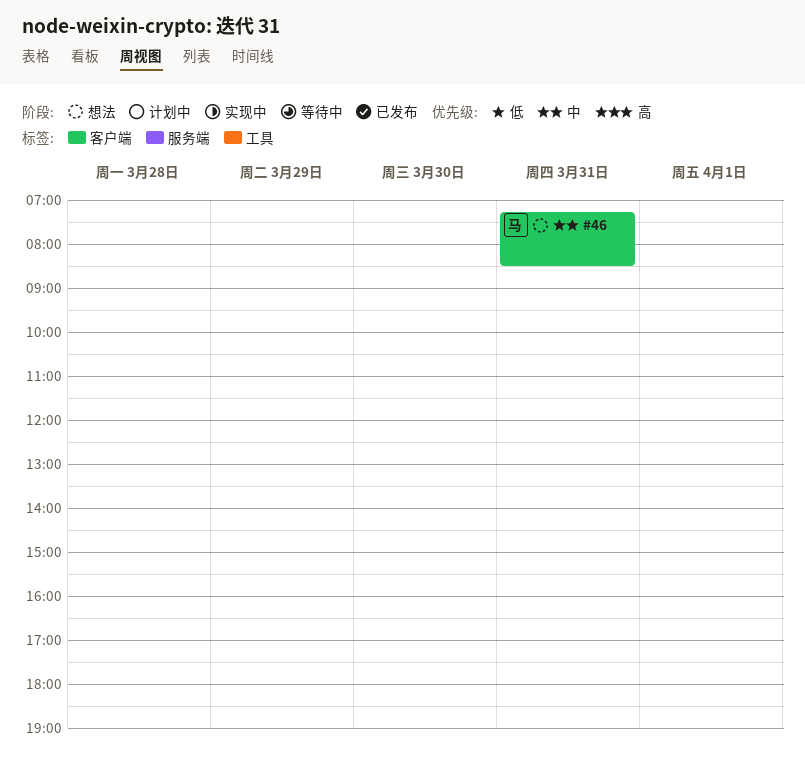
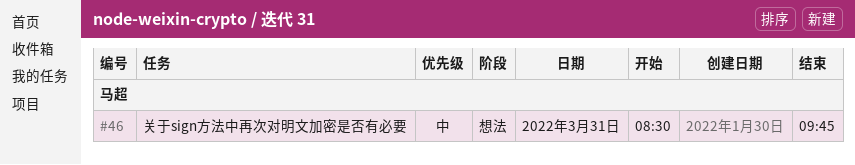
#46, begins: 07:15 -> 08:30
#46, ends: 08:30 -> 09:45

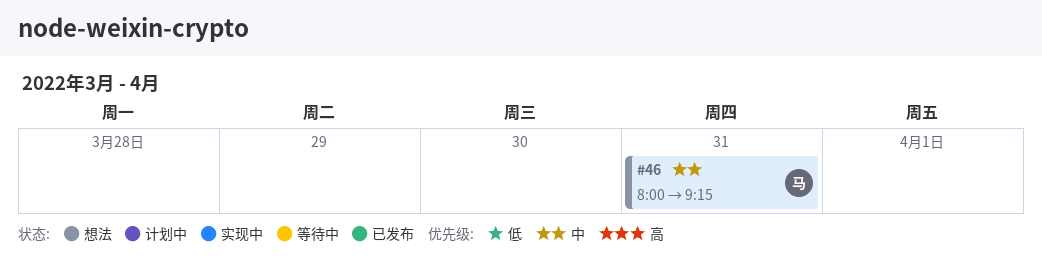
#46, begins: 08:30 -> 08:00
#46, ends: 09:45 -> 09:15

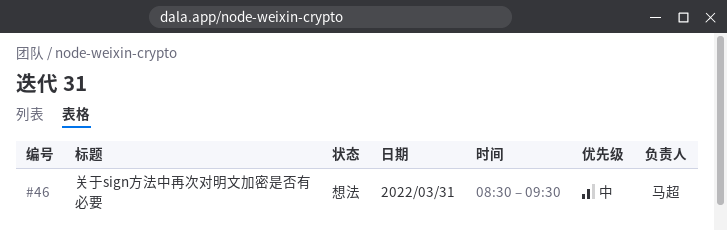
#46, begins: 08:00 -> 08:30
#46, ends: 09:15 -> 09:30

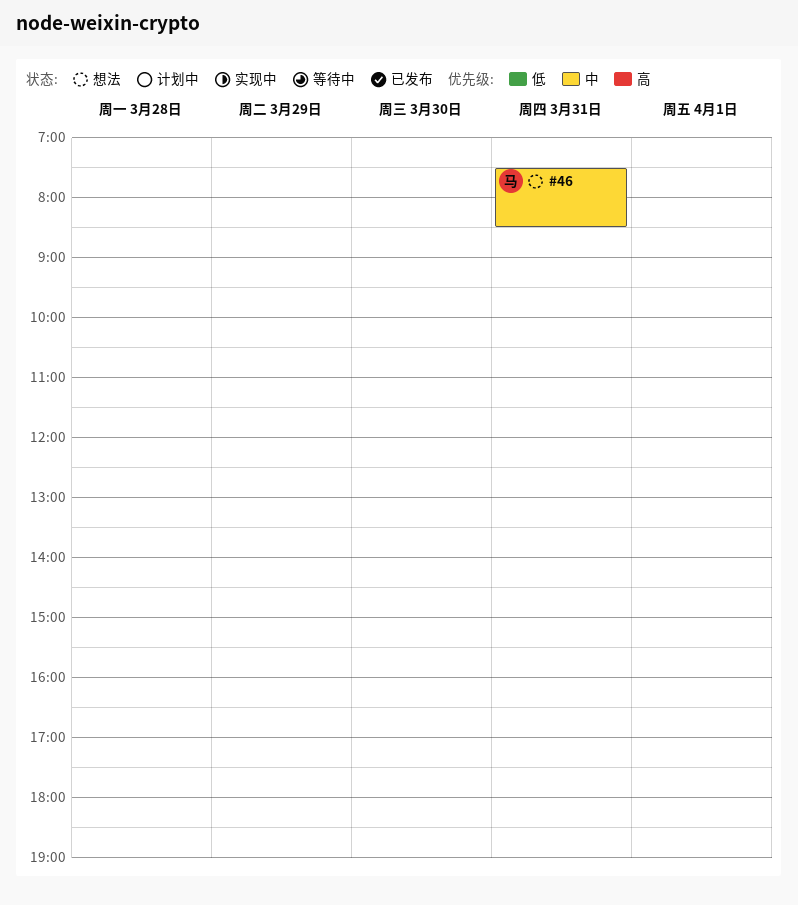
#46, begins: 08:30 -> 07:30
#46, ends: 09:30 -> 08:30

